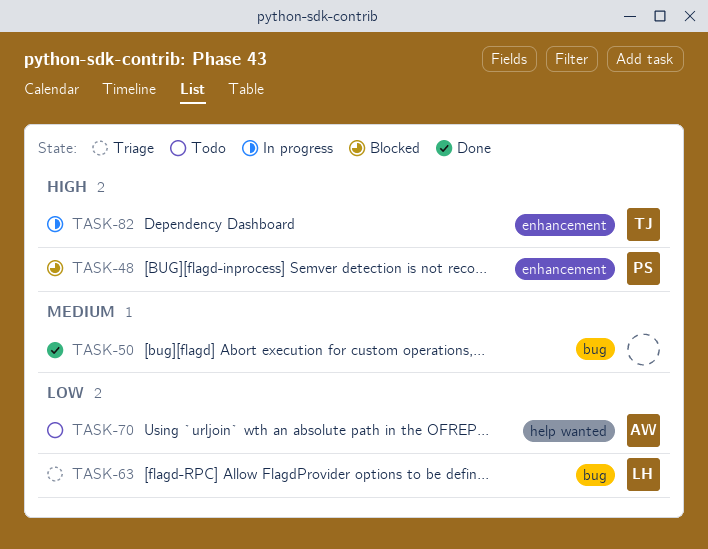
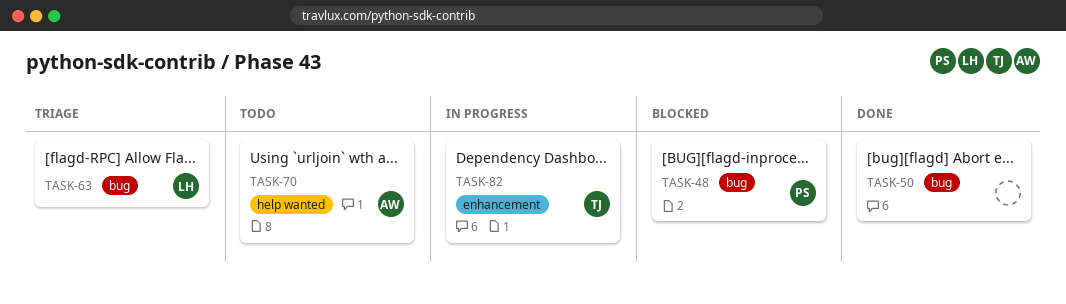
TASK-48, label: enhancement -> bug

